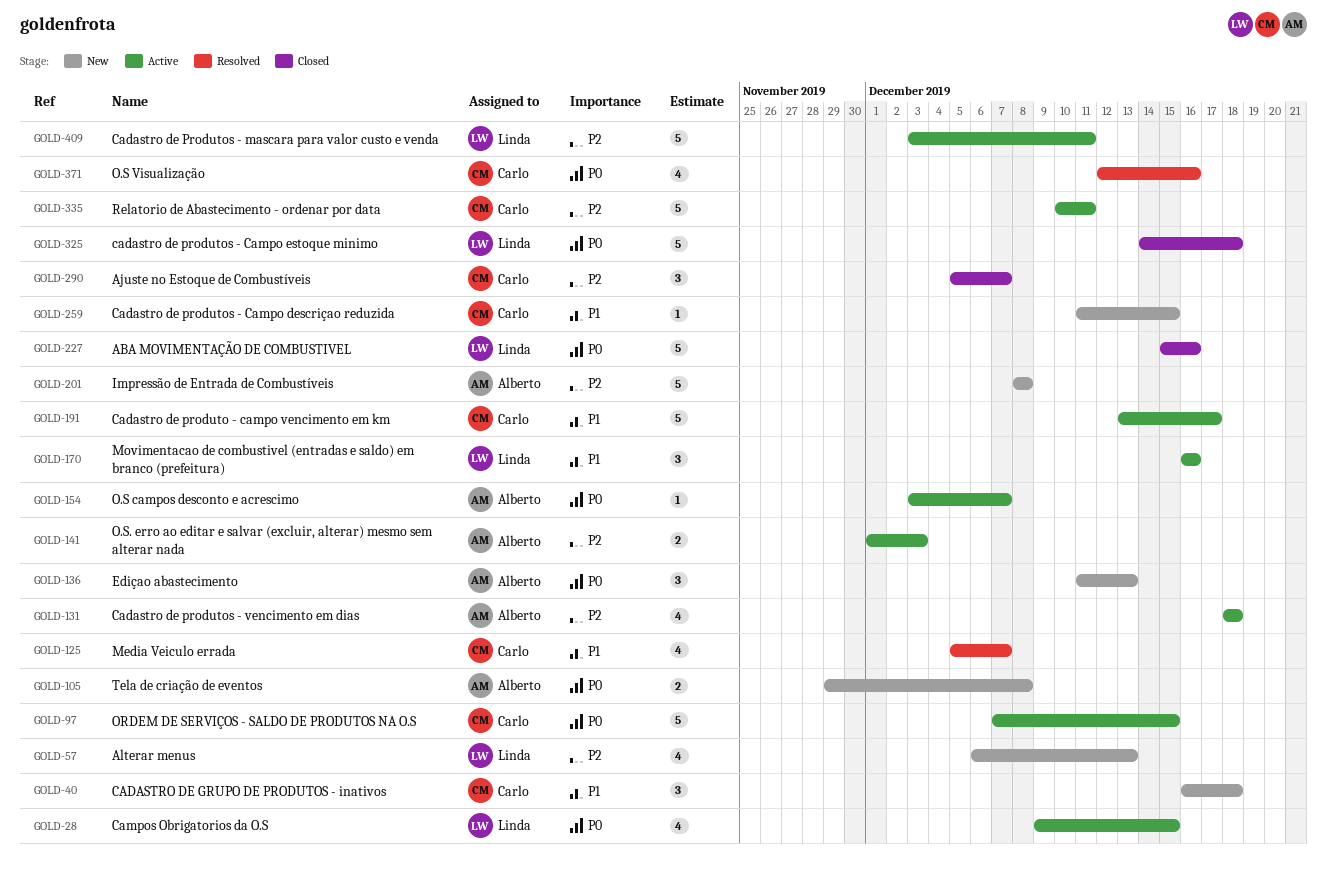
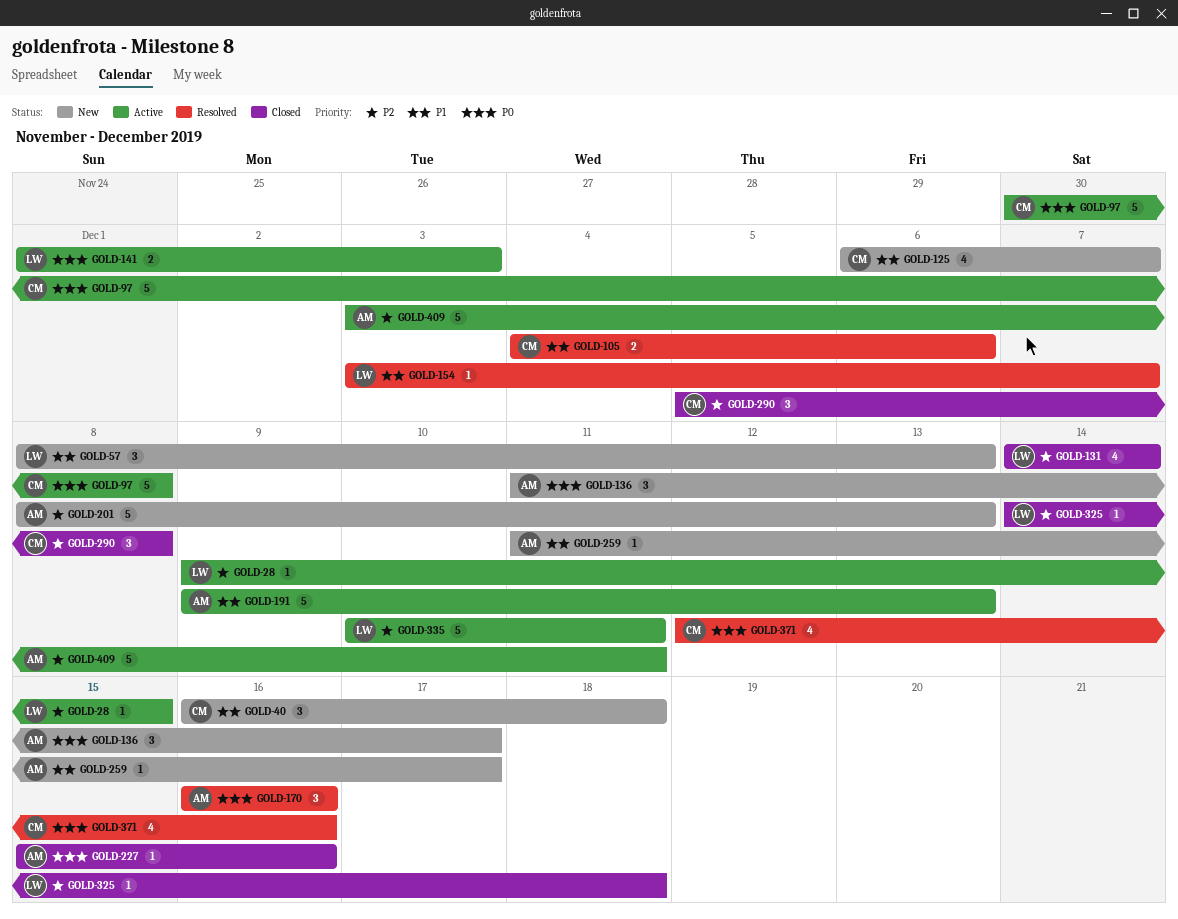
GOLD-28, priority: P0 -> P2
GOLD-28, estimate: 4 -> 1
GOLD-57, priority: P2 -> P1
GOLD-57, estimate: 4 -> 3
GOLD-57, start: Dec 6 -> Dec 8
GOLD-97, start: Dec 7 -> Nov 30
GOLD-97, due: Dec 15 -> Dec 8
GOLD-105, status: New -> Resolved
GOLD-105, owner: Alberto -> Carlo
GOLD-105, priority: P0 -> P1
GOLD-105, start: Nov 29 -> Dec 4
GOLD-105, due: Dec 8 -> Dec 6
GOLD-125, status: Resolved -> New
GOLD-125, start: Dec 5 -> Dec 6
GOLD-131, status: Active -> Closed
GOLD-131, owner: Alberto -> Linda
GOLD-131, start: Dec 18 -> Dec 14
GOLD-131, due: Dec 18 -> Dec 14
GOLD-136, due: Dec 13 -> Dec 17
GOLD-141, owner: Alberto -> Linda
GOLD-141, priority: P2 -> P0
GOLD-154, status: Active -> Resolved
GOLD-154, owner: Alberto -> Linda
GOLD-154, priority: P0 -> P1
GOLD-170, status: Active -> Resolved
GOLD-170, owner: Linda -> Alberto
GOLD-170, priority: P1 -> P0
GOLD-191, owner: Carlo -> Alberto
GOLD-191, start: Dec 13 -> Dec 9
GOLD-191, due: Dec 17 -> Dec 13
GOLD-201, due: Dec 8 -> Dec 13
GOLD-227, owner: Linda -> Alberto
GOLD-227, estimate: 5 -> 1
GOLD-259, owner: Carlo -> Alberto
GOLD-259, due: Dec 15 -> Dec 17
GOLD-290, due: Dec 7 -> Dec 8
GOLD-325, priority: P0 -> P2
GOLD-325, estimate: 5 -> 1
GOLD-335, owner: Carlo -> Linda
GOLD-409, owner: Linda -> Alberto

